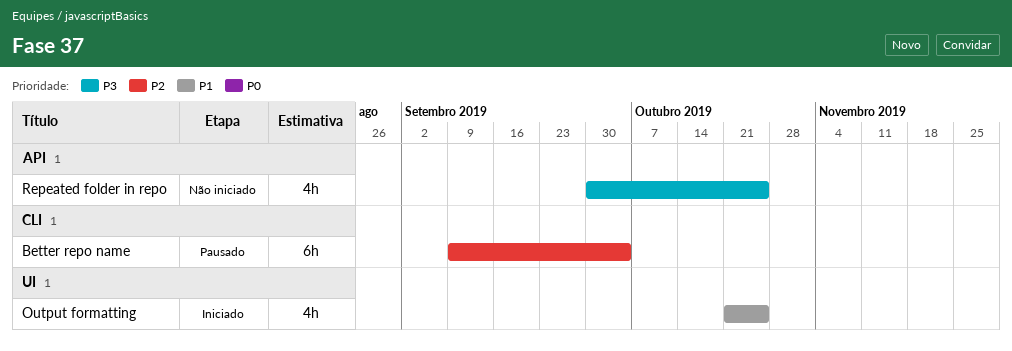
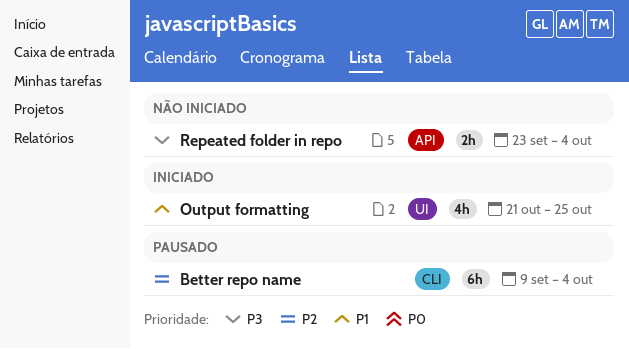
Repeated folder in repo, estimate: 4h -> 2h
Repeated folder in repo, start: Sep 30 -> Sep 23
Repeated folder in repo, due: Oct 25 -> Oct 4

